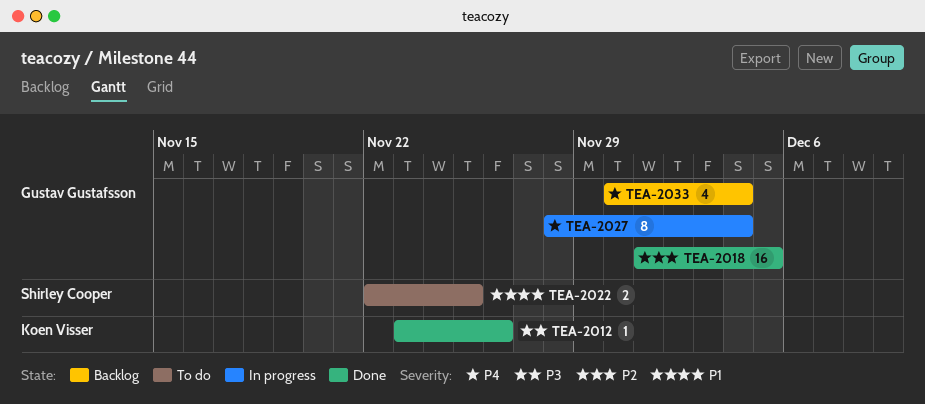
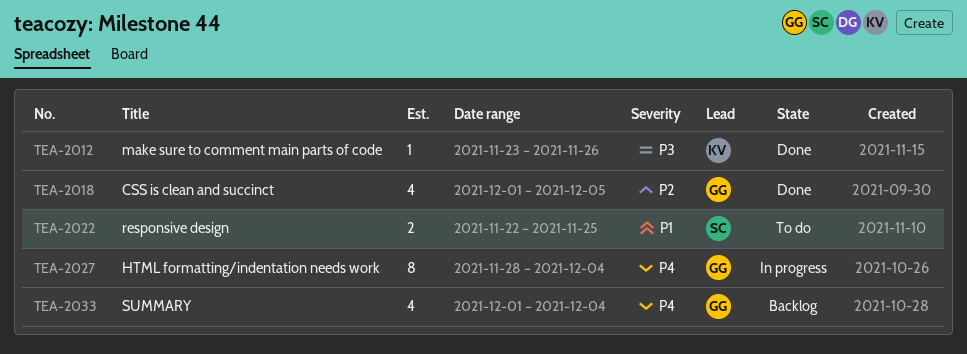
TEA-2018, estimate: 16 -> 4
TEA-2033, start: Nov 30 -> Dec 1

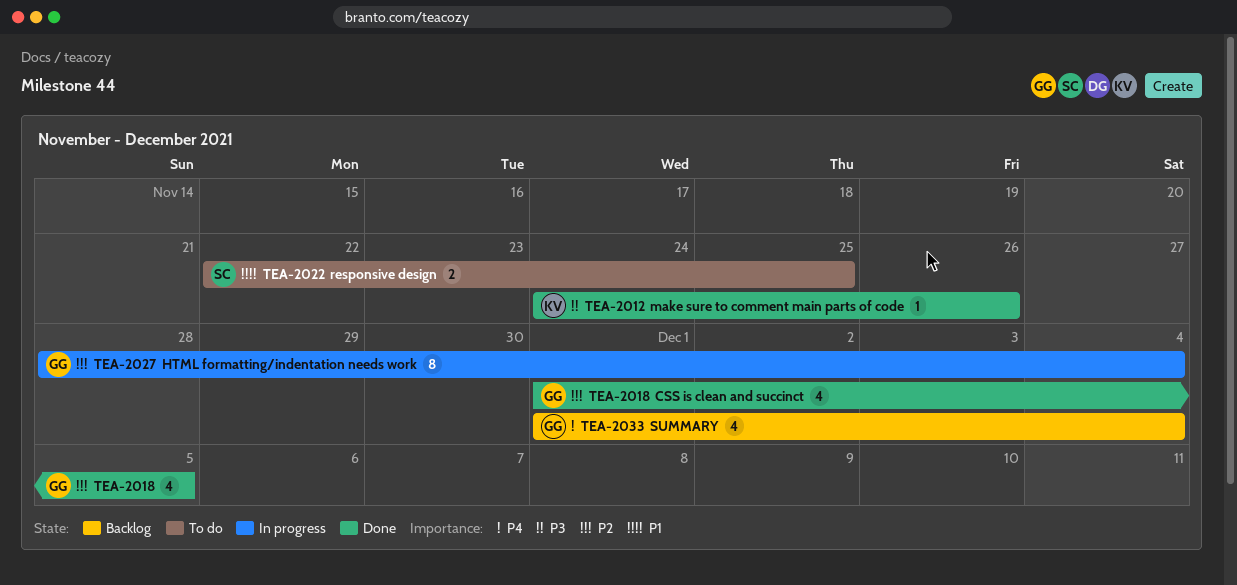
TEA-2012, start: Nov 23 -> Nov 24
TEA-2027, priority: P4 -> P2

